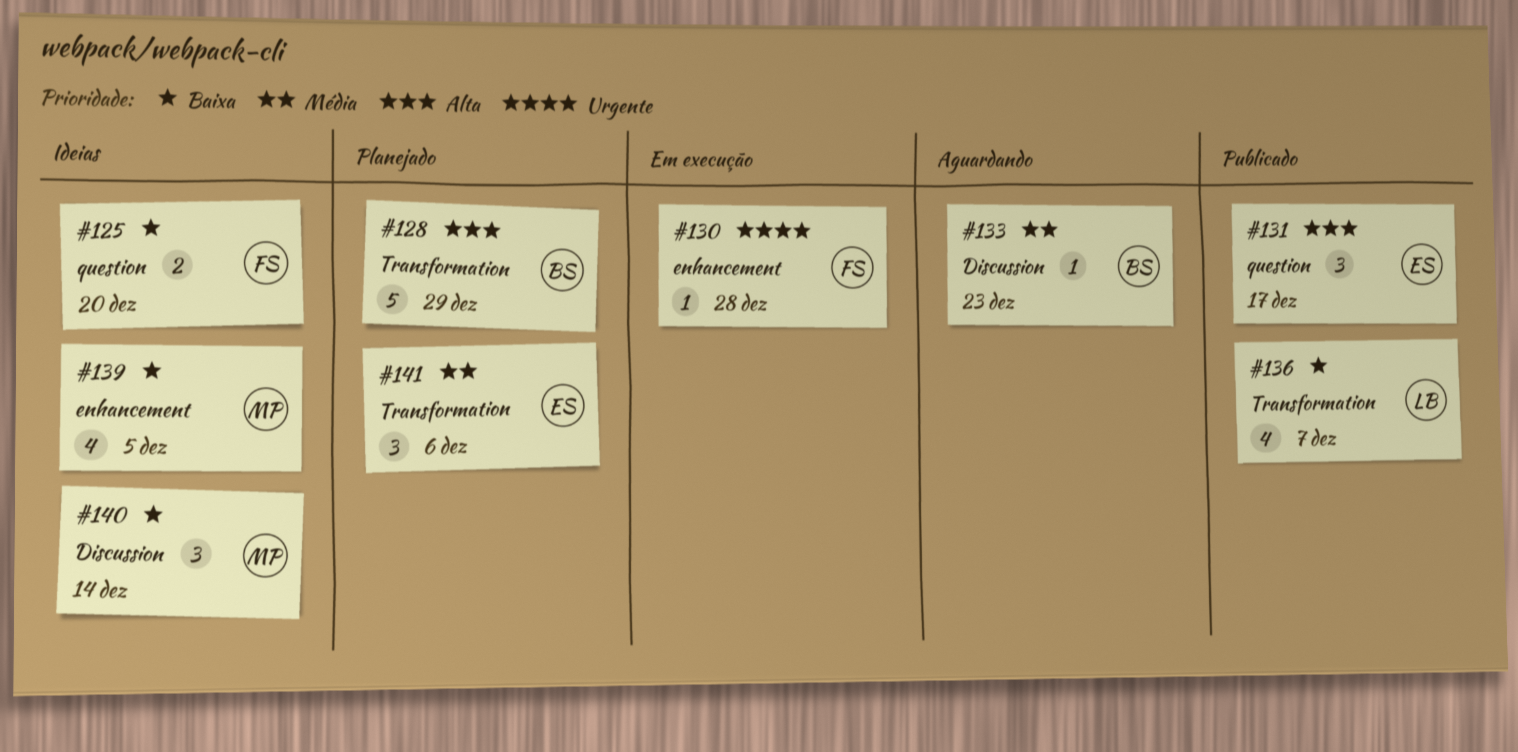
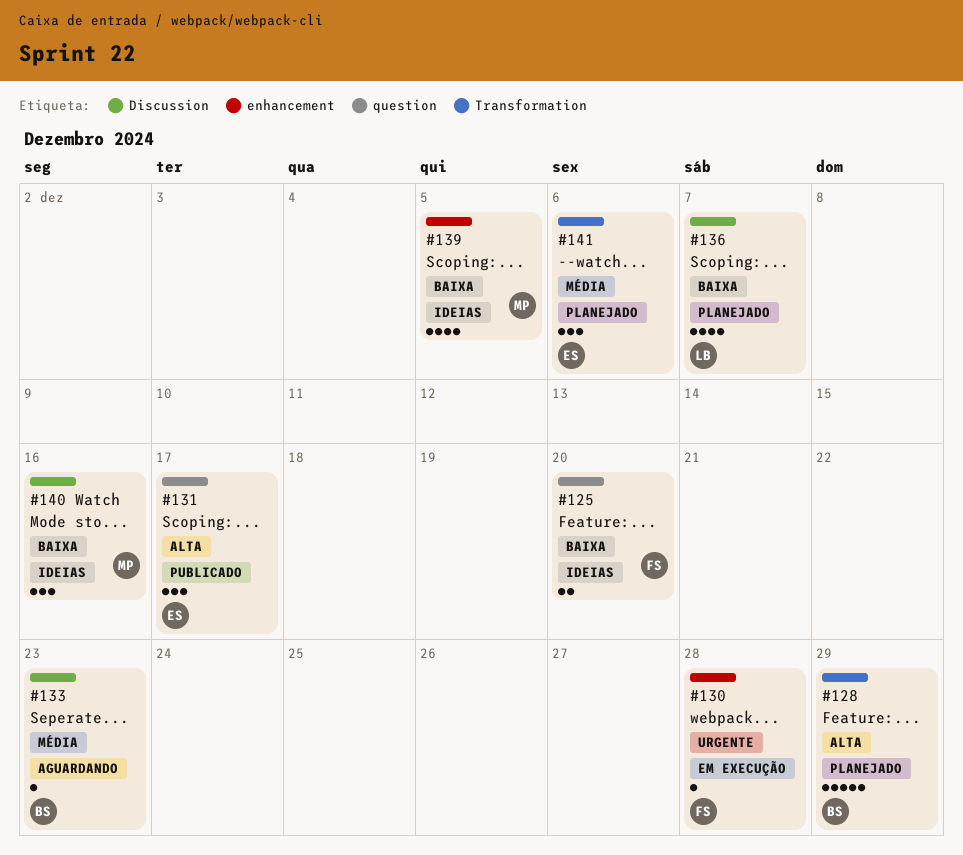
#136, status: Publicado -> Planejado
#136, label: Transformation -> Discussion
#140, due: Dec 14 -> Dec 16

